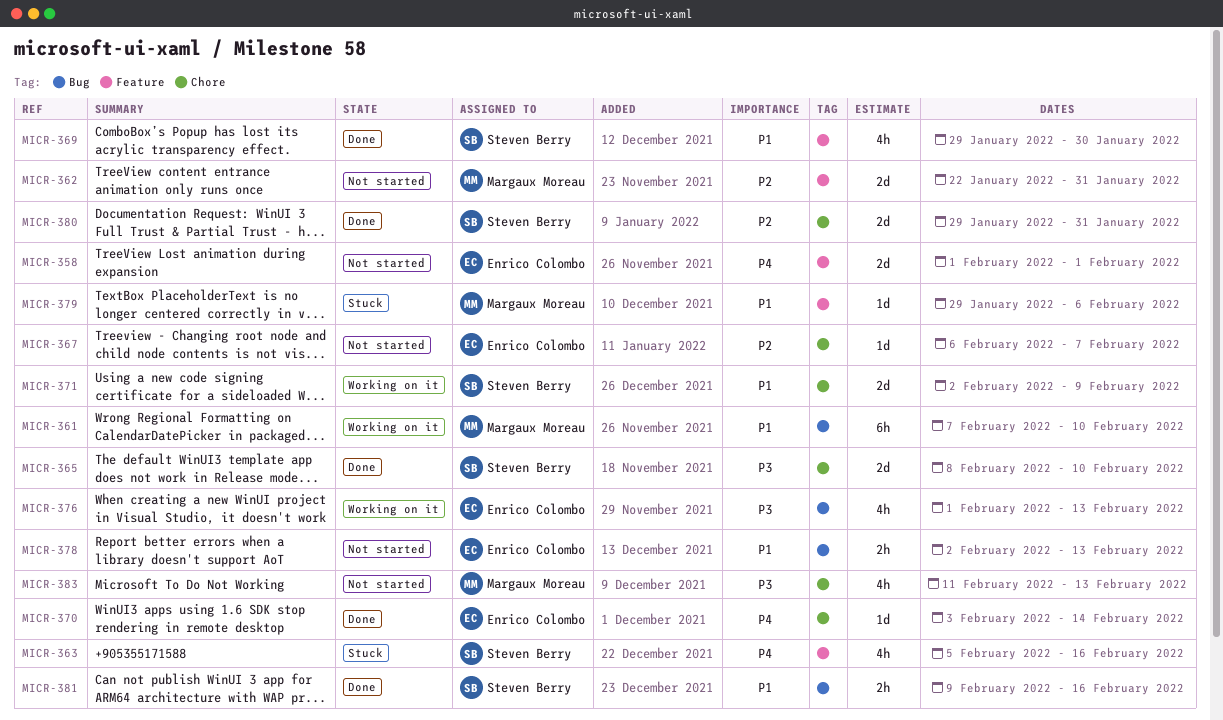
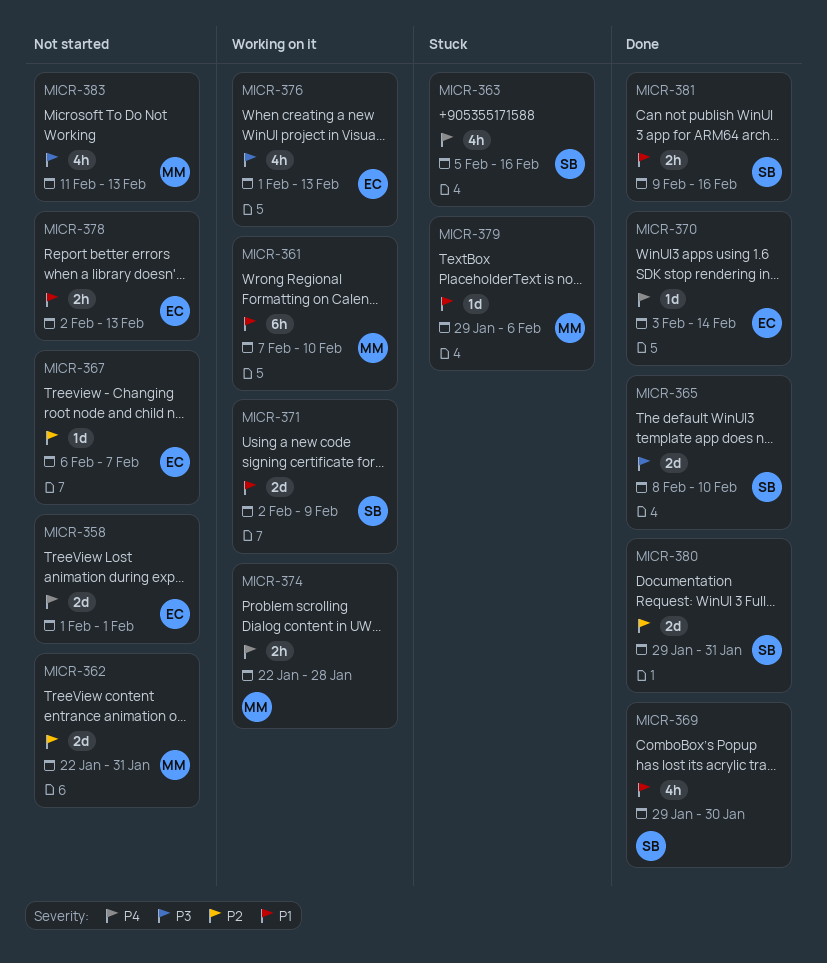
MICR-374: none -> present

